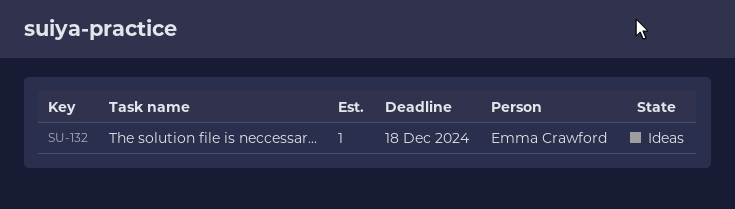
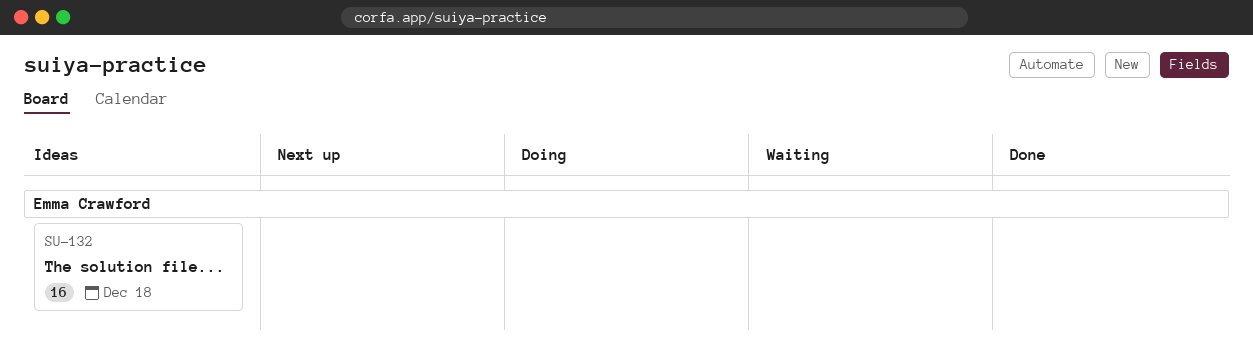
SU-132, estimate: 1 -> 16

